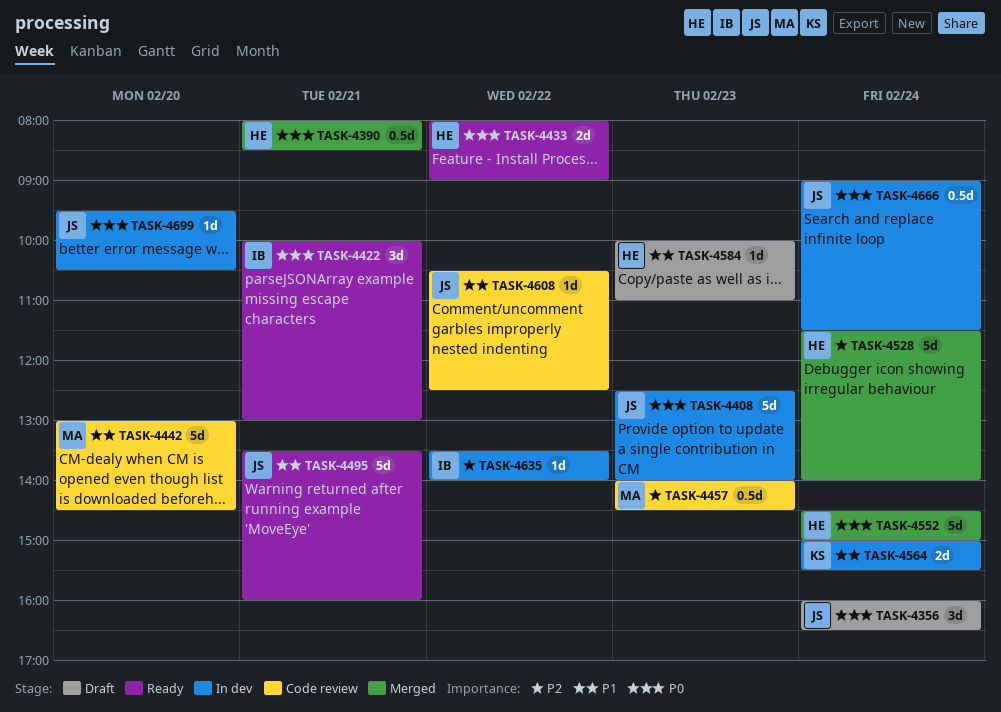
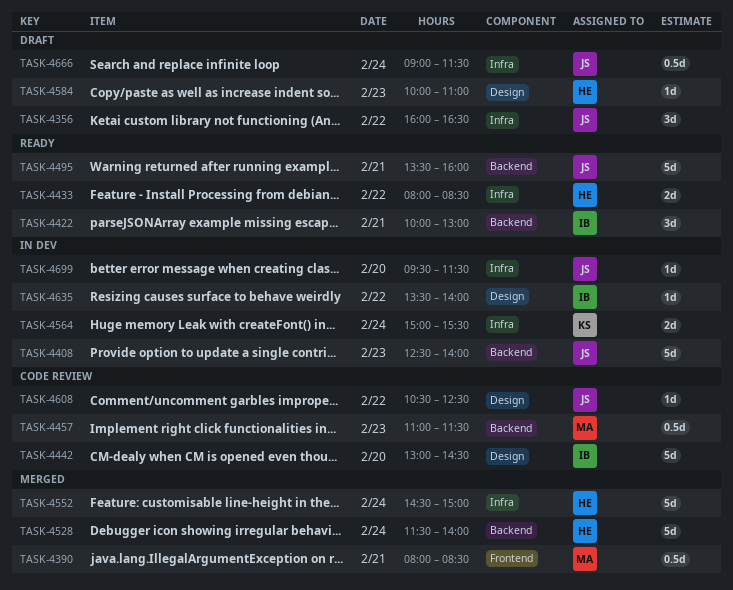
TASK-4356, day: Feb 24 -> Feb 22
TASK-4390, owner: HE -> MA
TASK-4433, ends: 09:00 -> 08:30
TASK-4442, owner: MA -> IB
TASK-4457, begins: 14:00 -> 11:00
TASK-4457, ends: 14:30 -> 11:30
TASK-4666, status: In dev -> Draft
TASK-4699, ends: 10:30 -> 11:30

